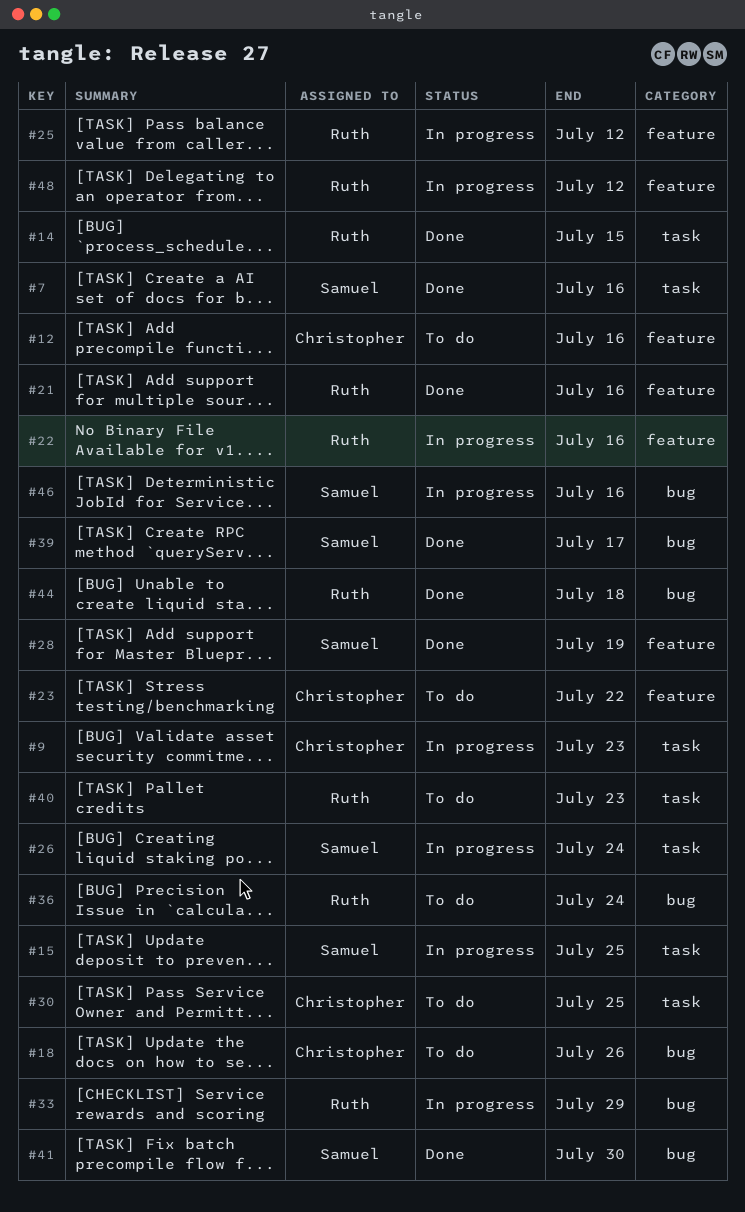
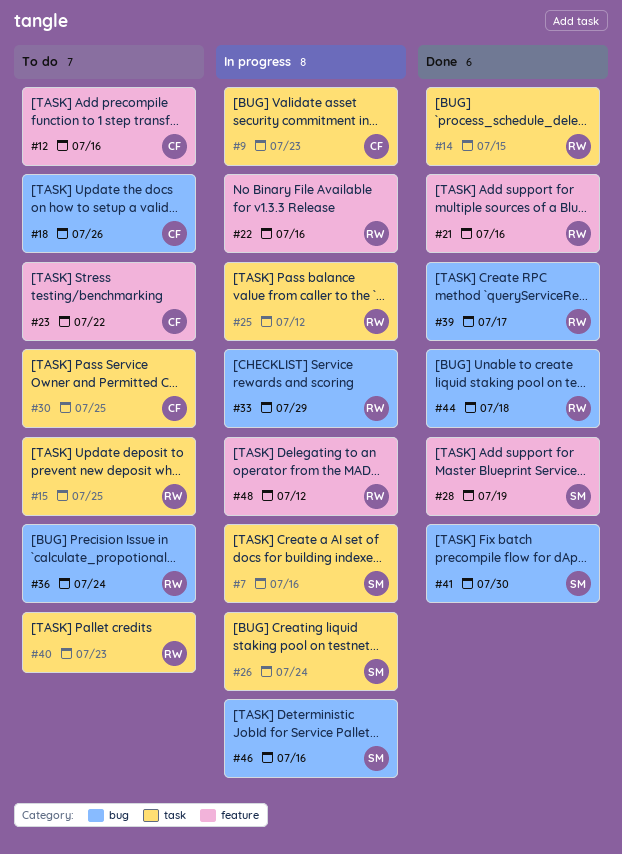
#7, status: Done -> In progress
#15, status: In progress -> To do
#15, owner: Samuel -> Ruth
#25, label: feature -> task
#39, owner: Samuel -> Ruth

